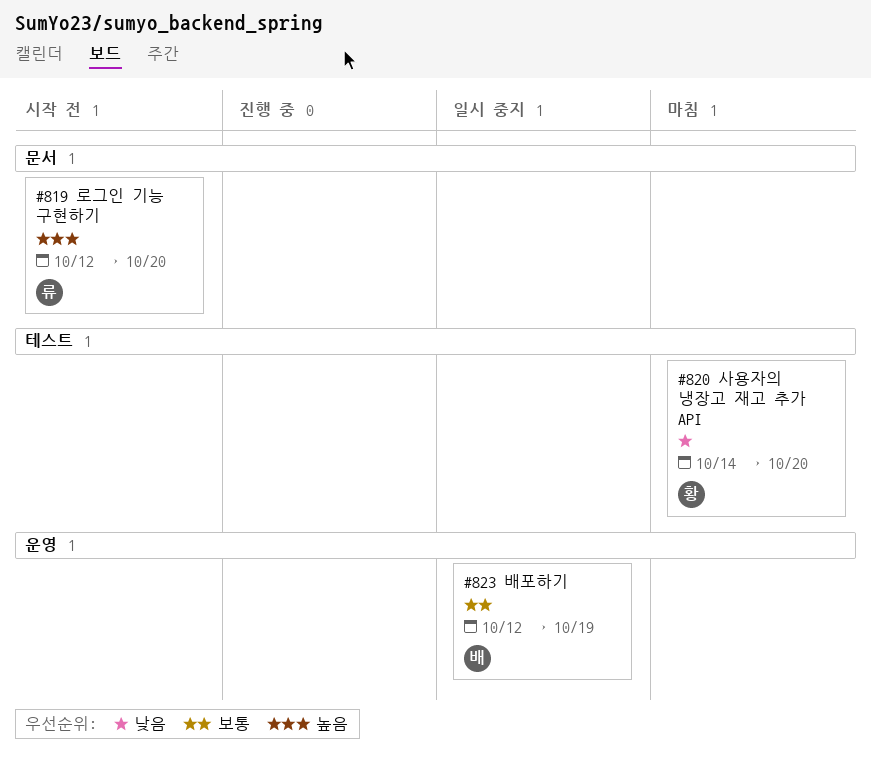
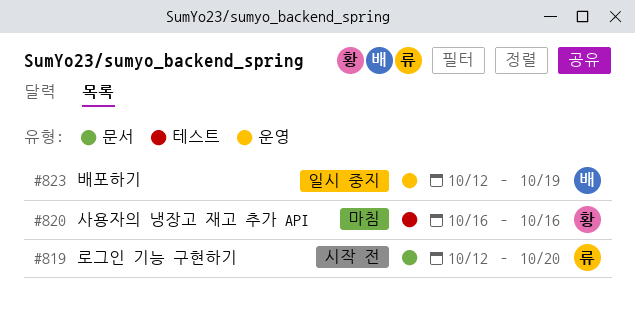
#820, start: Oct 14 -> Oct 16
#820, due: Oct 20 -> Oct 16

